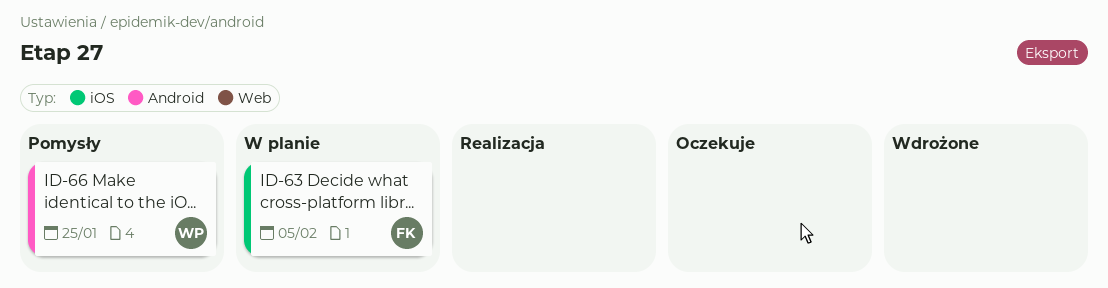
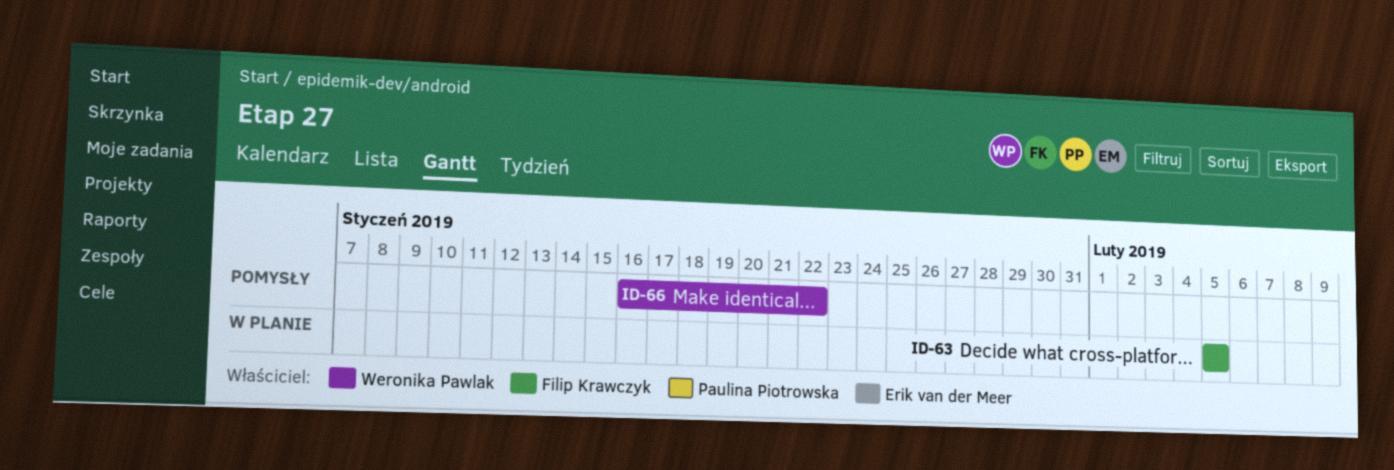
ID-66, due: Jan 25 -> Jan 22

